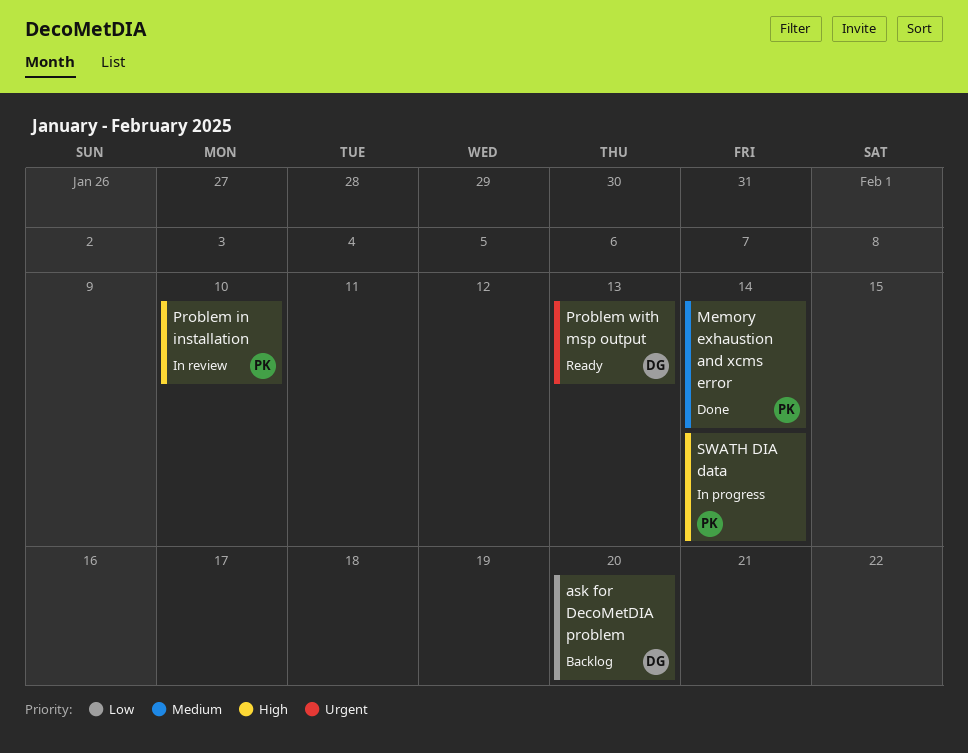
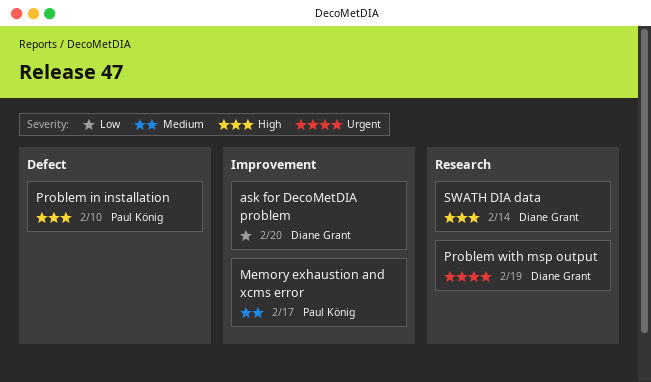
Memory exhaustion and xcms error, due: Feb 14 -> Feb 17
Problem with msp output, due: Feb 13 -> Feb 19
SWATH DIA data, owner: Paul König -> Diane Grant

